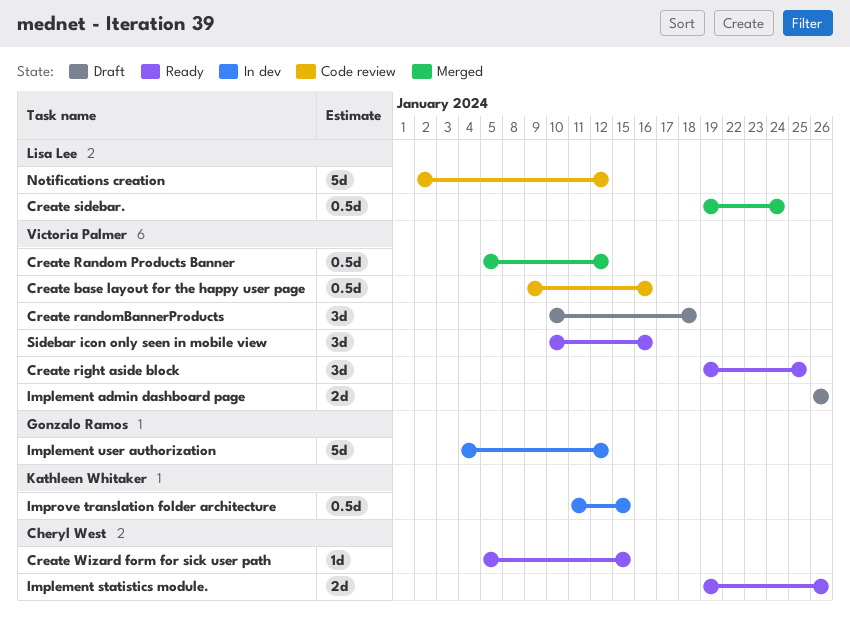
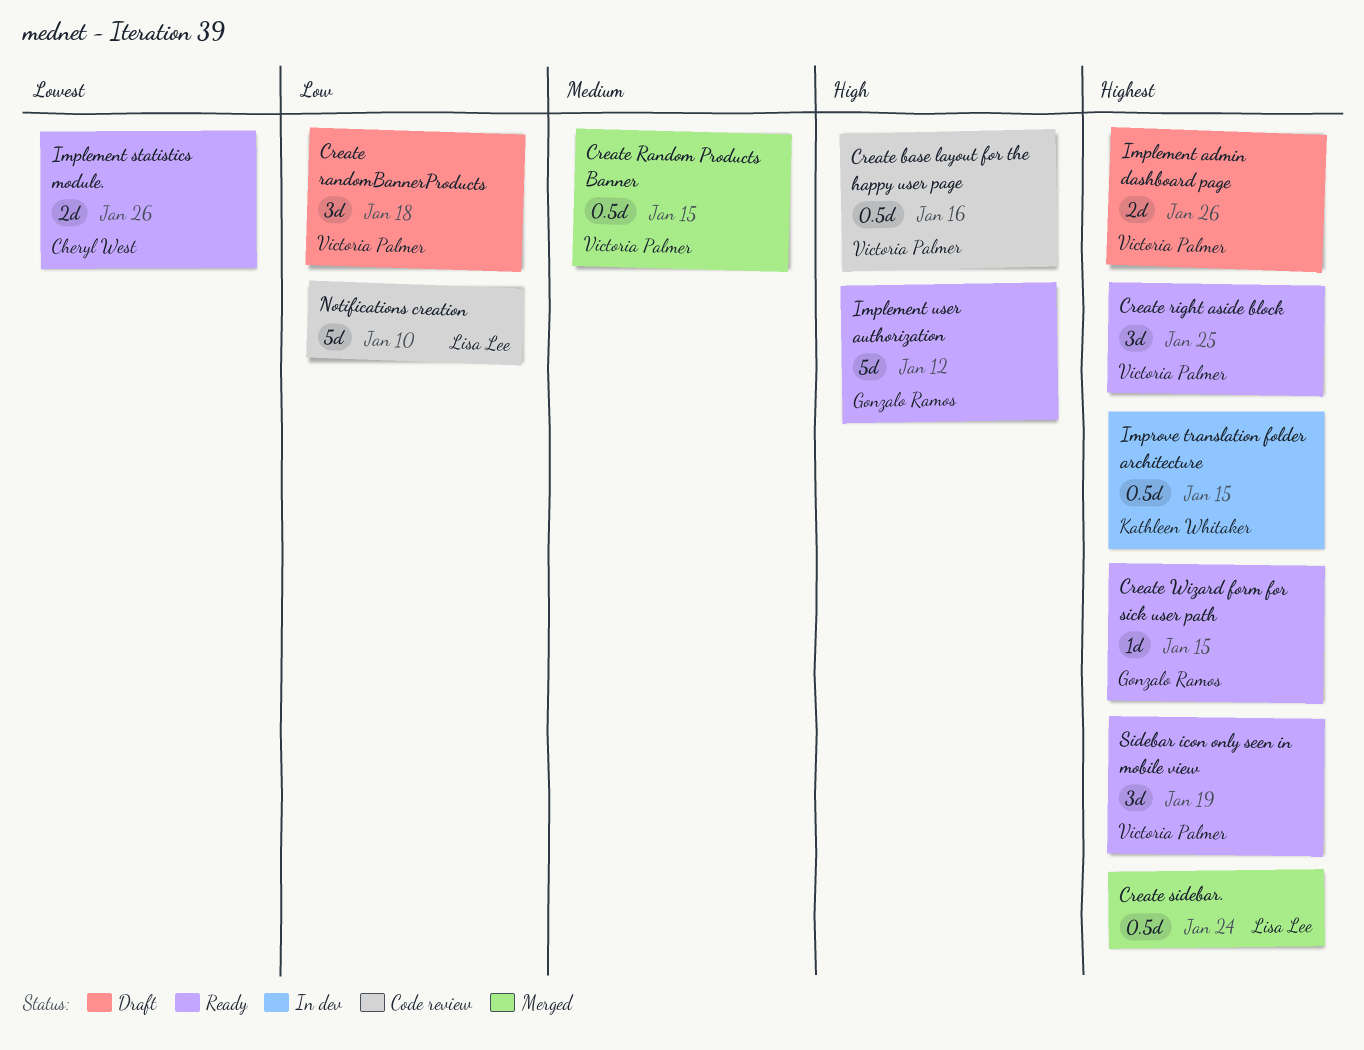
Create Random Products Banner, due: Jan 12 -> Jan 15
Create Wizard form for sick user path, owner: Cheryl West -> Gonzalo Ramos
Implement user authorization, status: In dev -> Ready
Notifications creation, due: Jan 12 -> Jan 10
Sidebar icon only seen in mobile view, due: Jan 16 -> Jan 19

